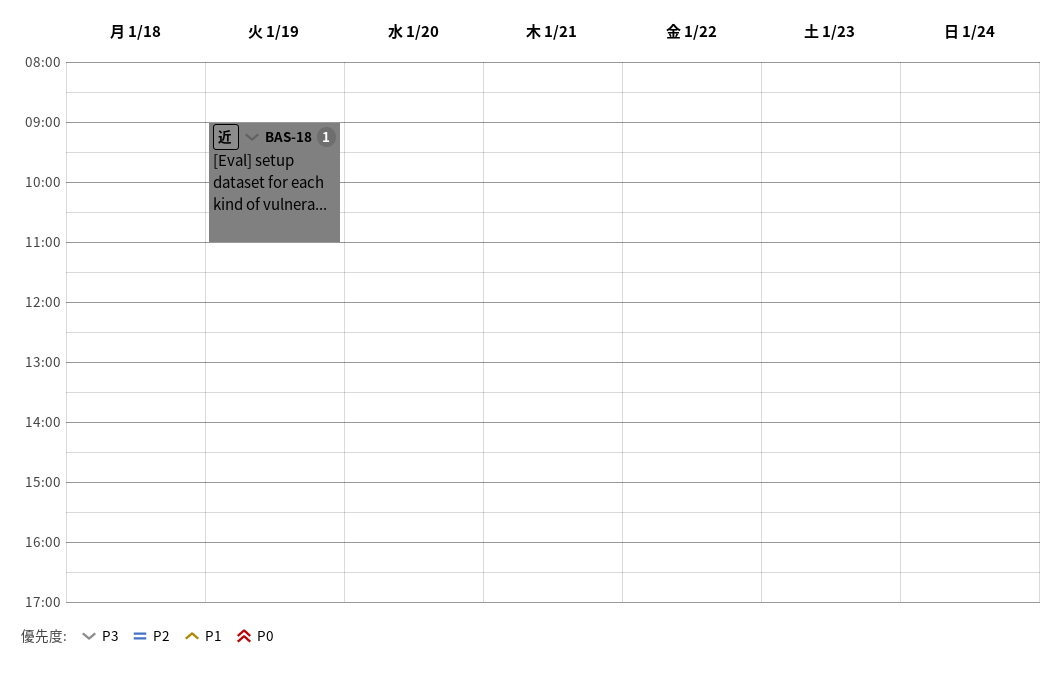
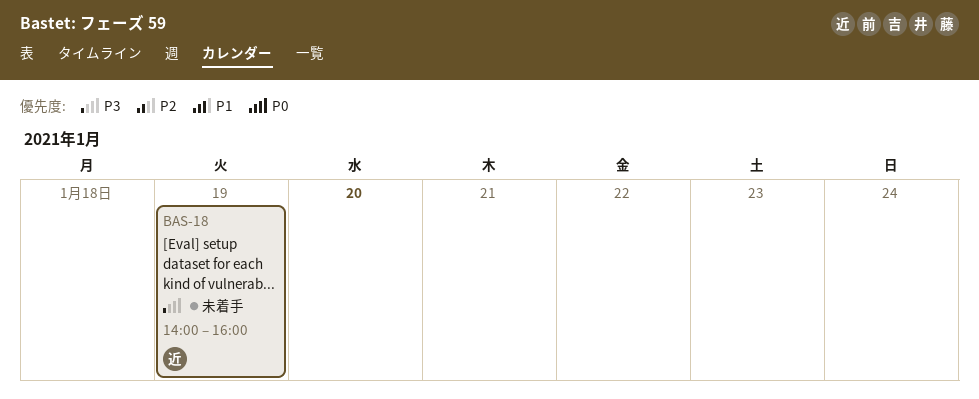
BAS-18, begins: 09:00 -> 14:00
BAS-18, ends: 11:00 -> 16:00

